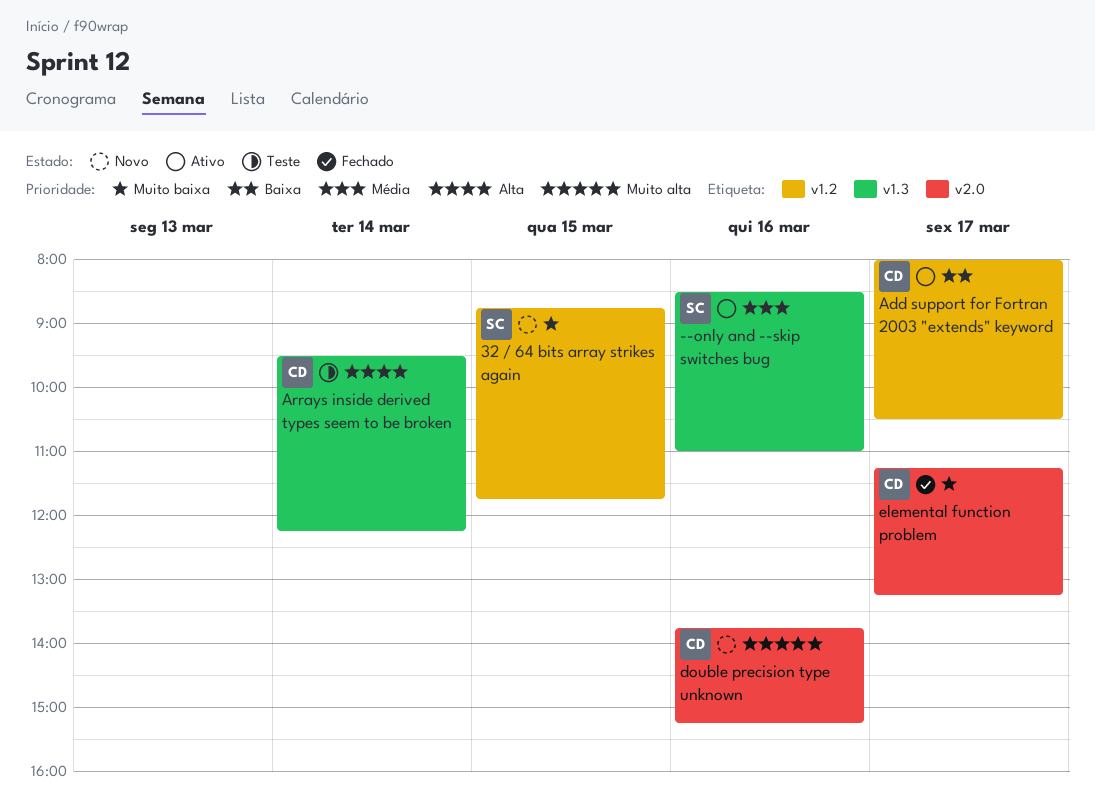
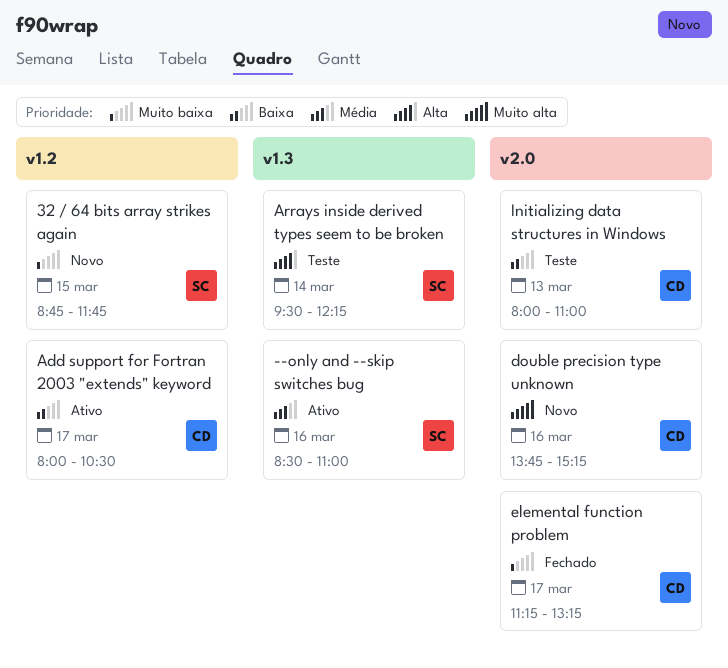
Arrays inside derived types seem to be broken, owner: CD -> SC
Initializing data structures in Windows: none -> present

